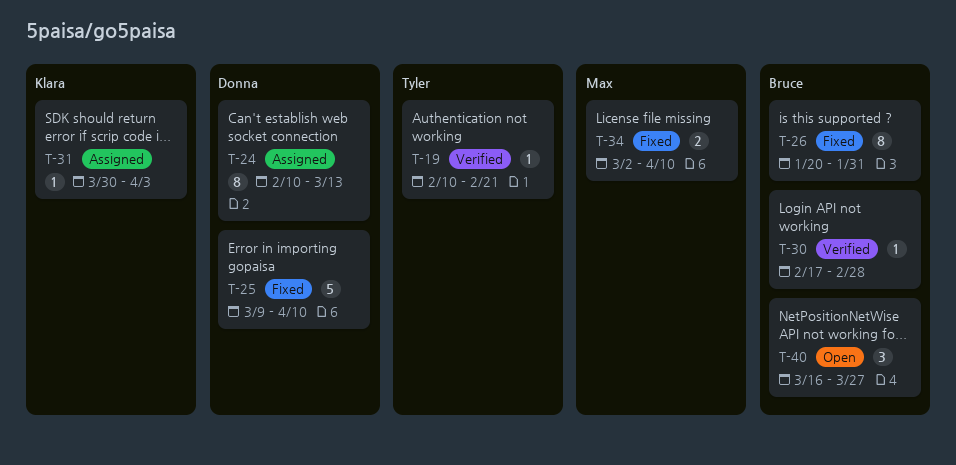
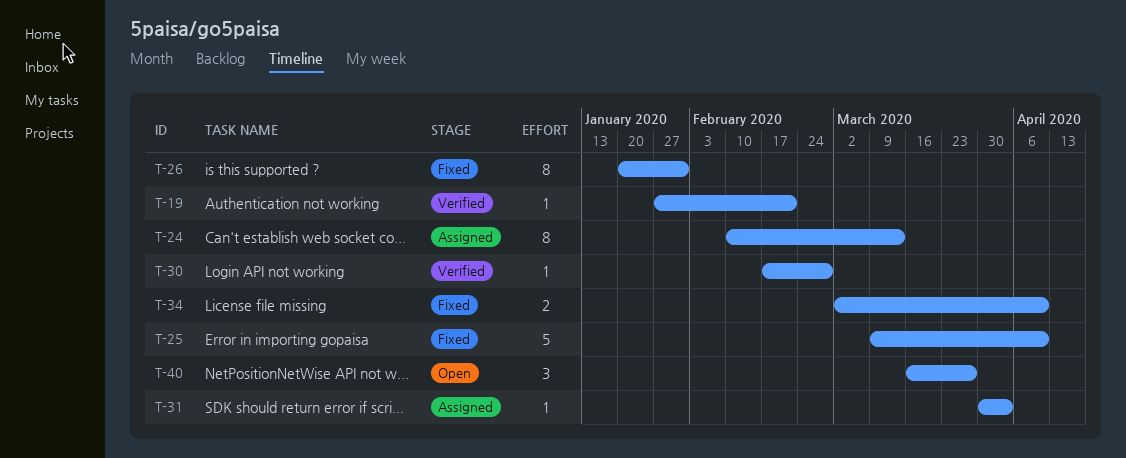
T-19, start: Feb 10 -> Jan 27

